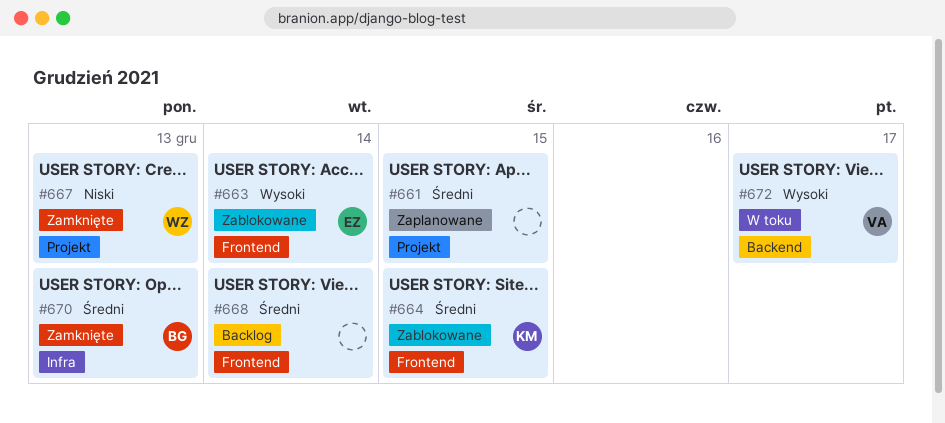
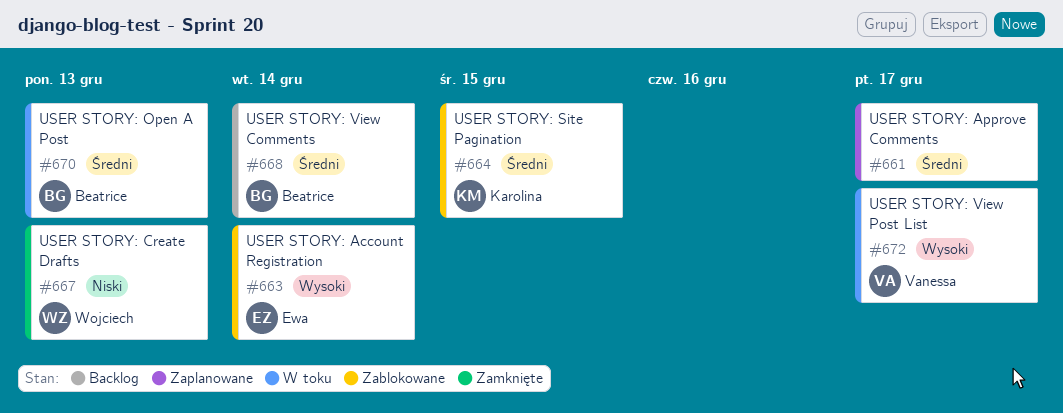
#661, due: Dec 15 -> Dec 17
#668, owner: none -> Beatrice
#670, status: Zamknięte -> W toku

